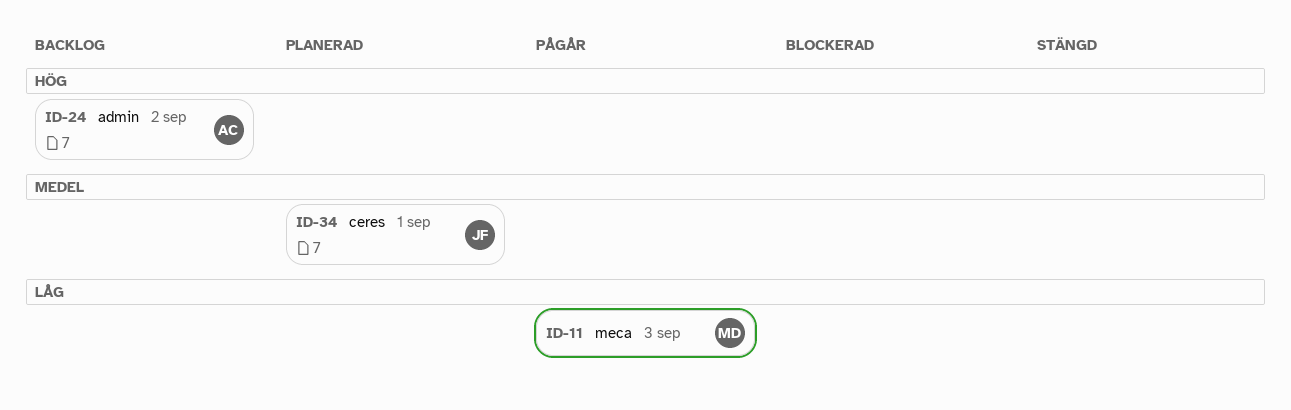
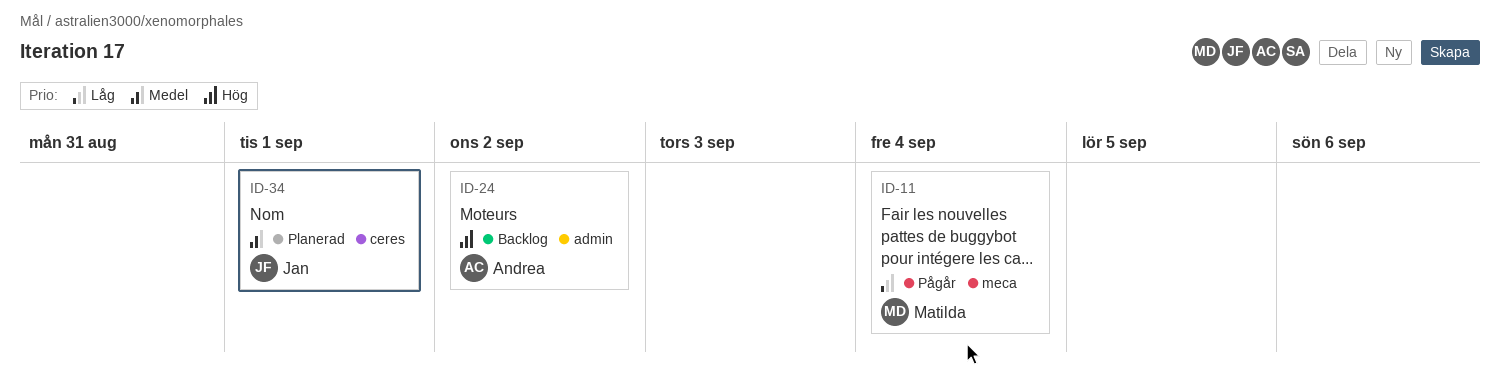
ID-11, due: Sep 3 -> Sep 4

